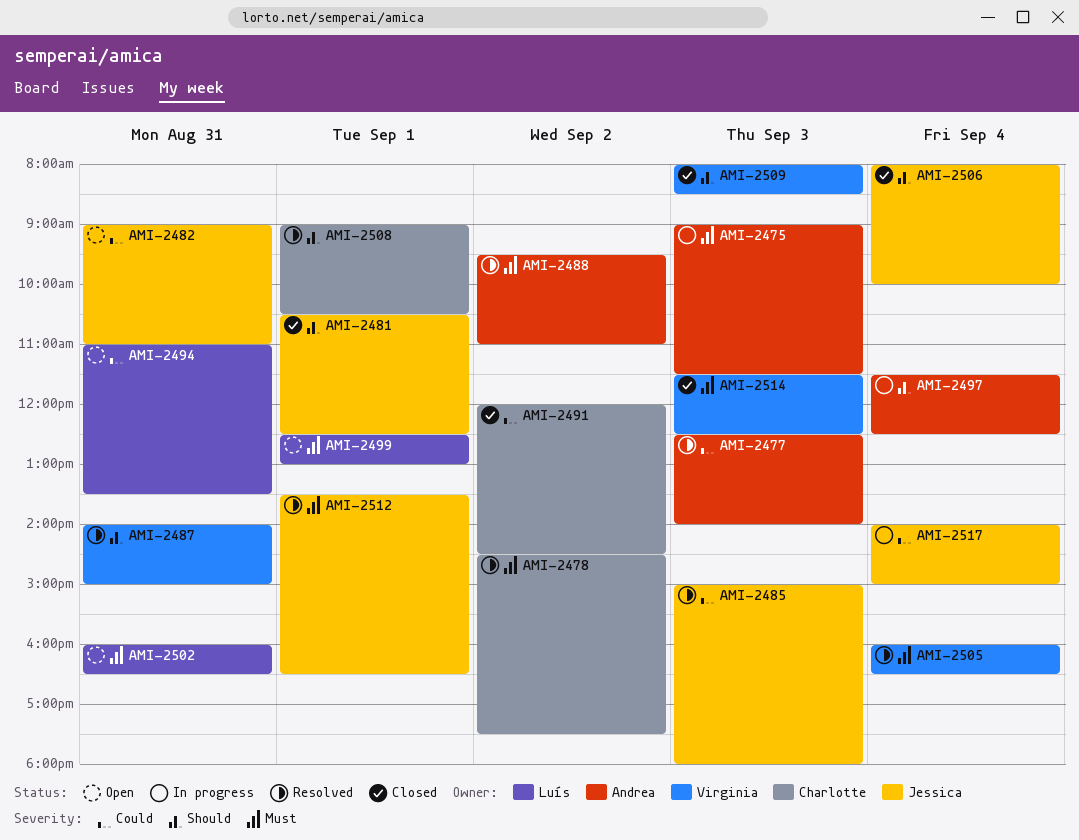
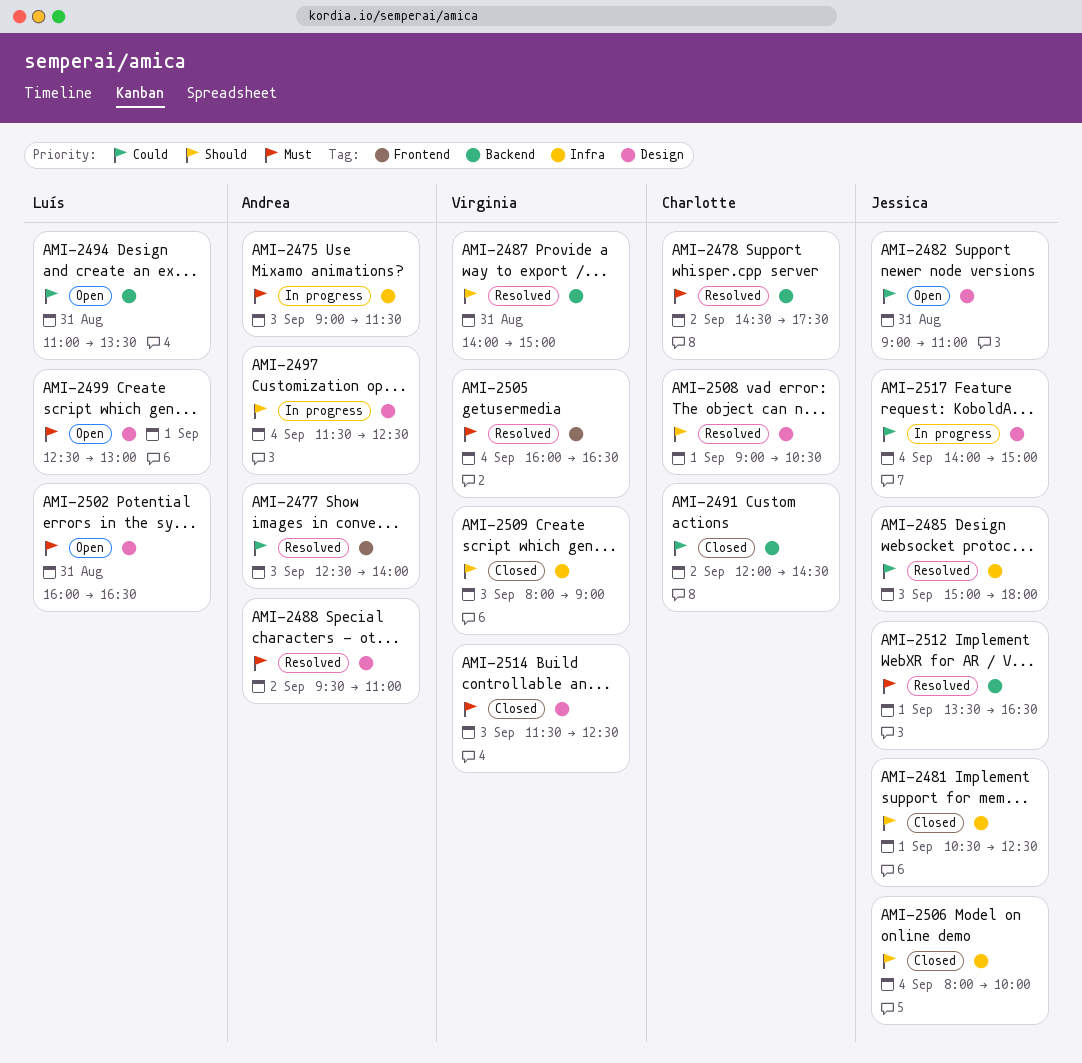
AMI-2509, ends: 08:30 -> 09:00

